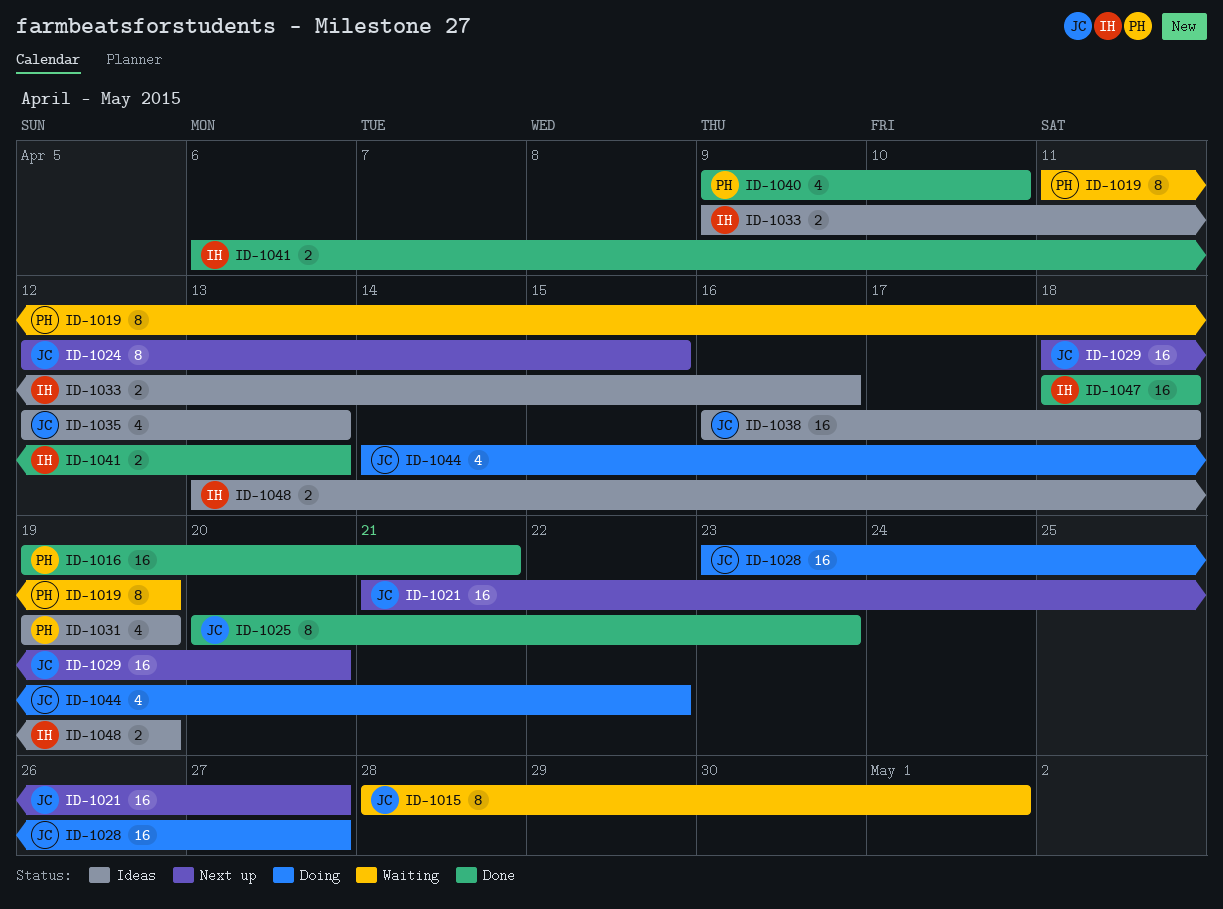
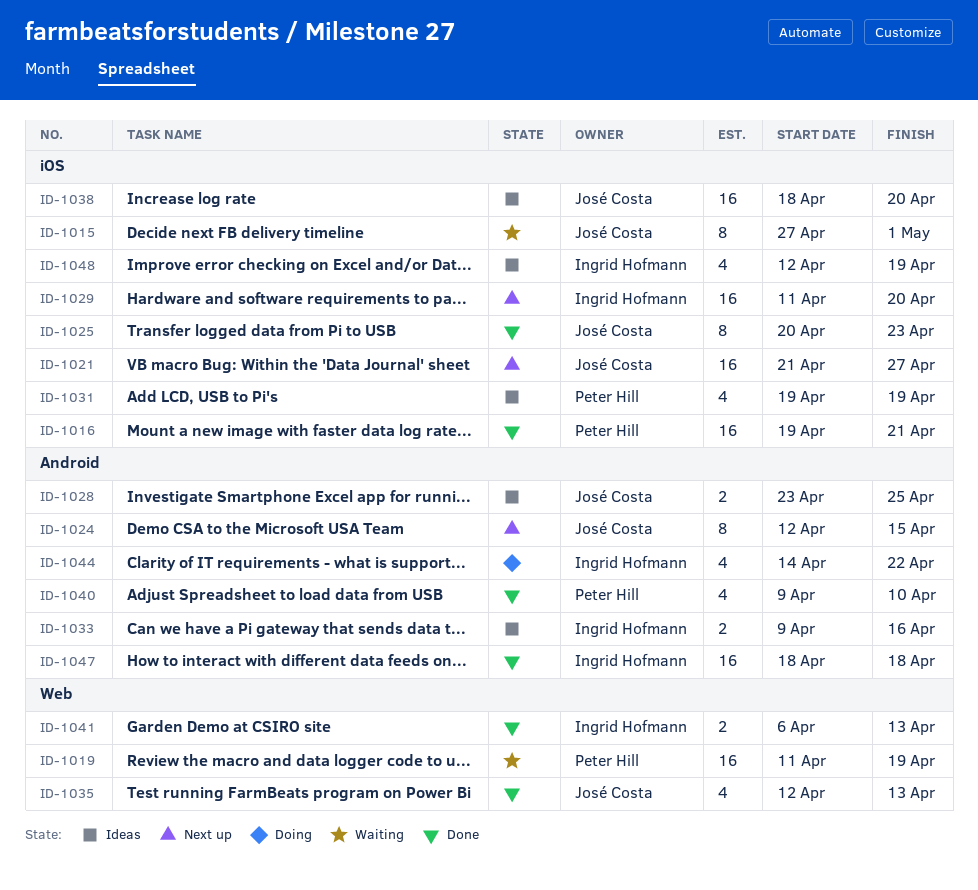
ID-1015, start: Apr 28 -> Apr 27
ID-1019, estimate: 8 -> 16
ID-1028, status: Doing -> Ideas
ID-1028, estimate: 16 -> 2
ID-1028, due: Apr 27 -> Apr 25
ID-1029, owner: José Costa -> Ingrid Hofmann
ID-1029, start: Apr 18 -> Apr 11
ID-1035, status: Ideas -> Done
ID-1038, start: Apr 16 -> Apr 18
ID-1038, due: Apr 18 -> Apr 20
ID-1044, owner: José Costa -> Ingrid Hofmann
ID-1048, estimate: 2 -> 4
ID-1048, start: Apr 13 -> Apr 12

